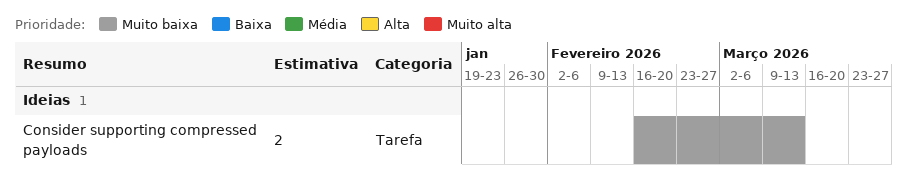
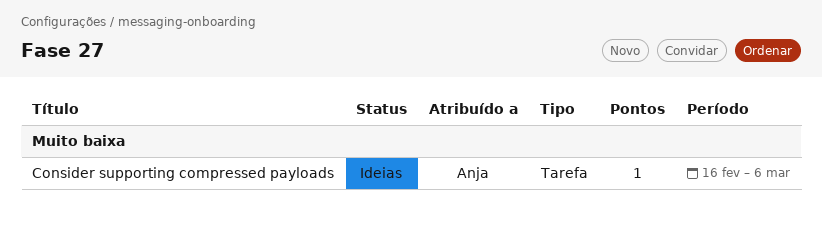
Consider supporting compressed payloads, estimate: 2 -> 1
Consider supporting compressed payloads, due: Mar 13 -> Mar 6

